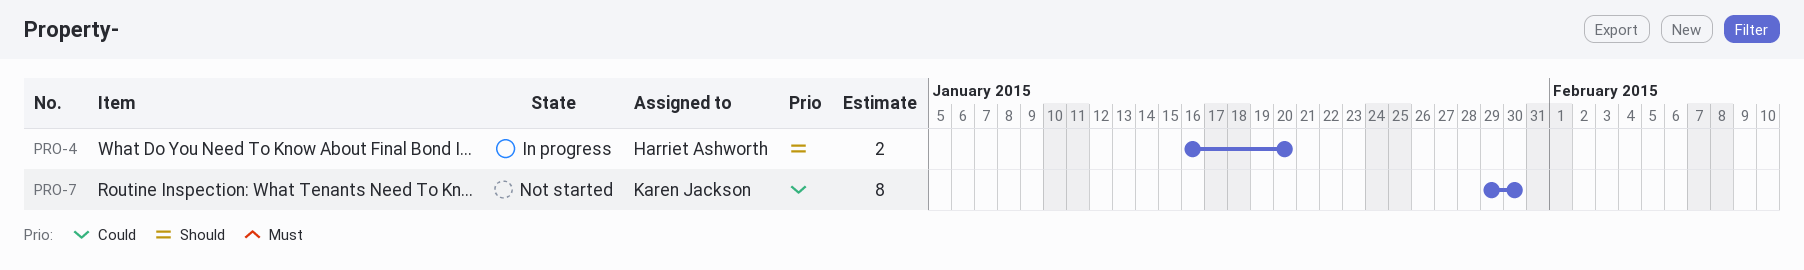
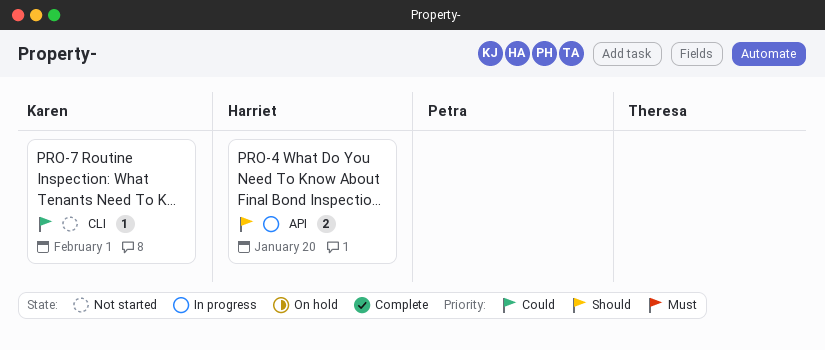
PRO-7, estimate: 8 -> 1
PRO-7, due: Jan 30 -> Feb 1

